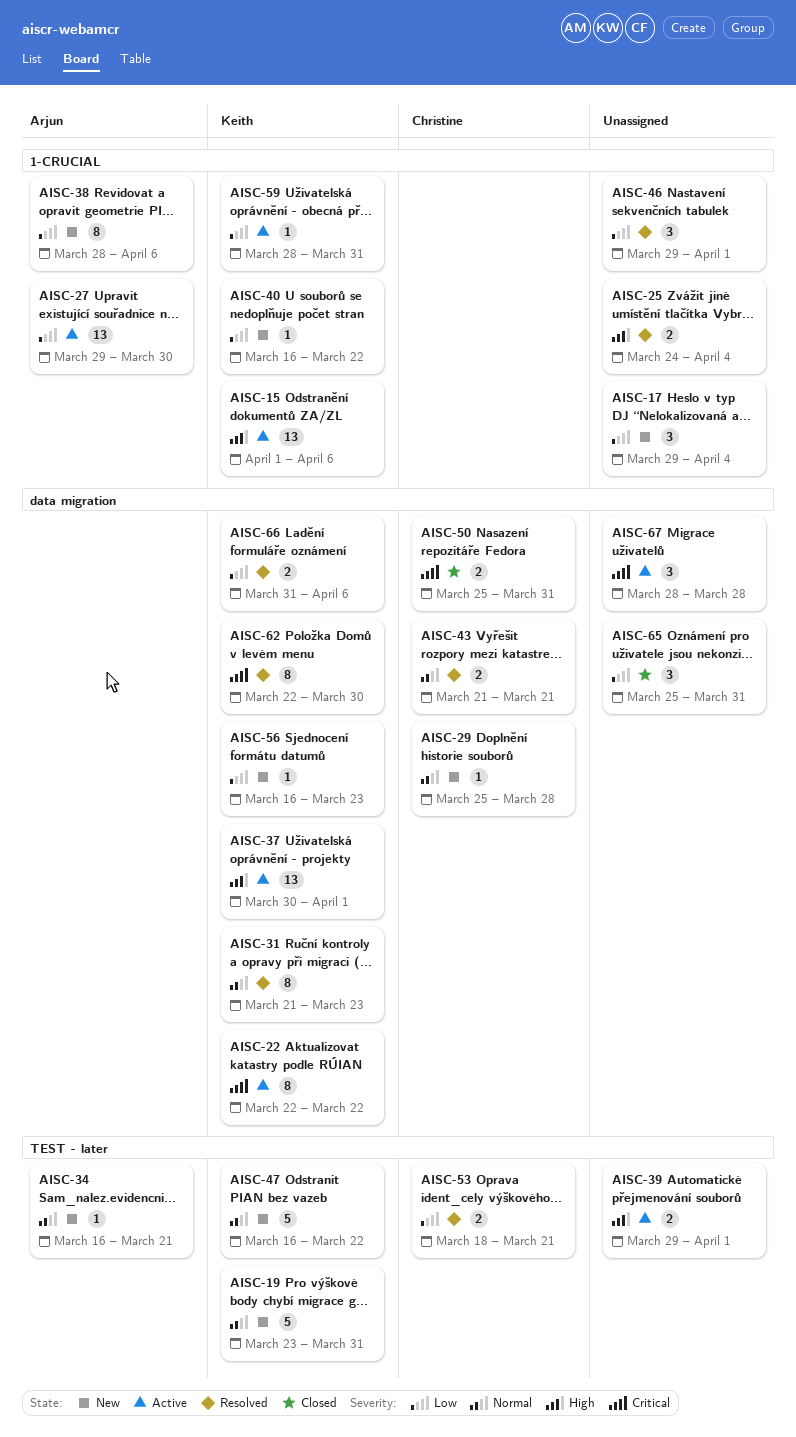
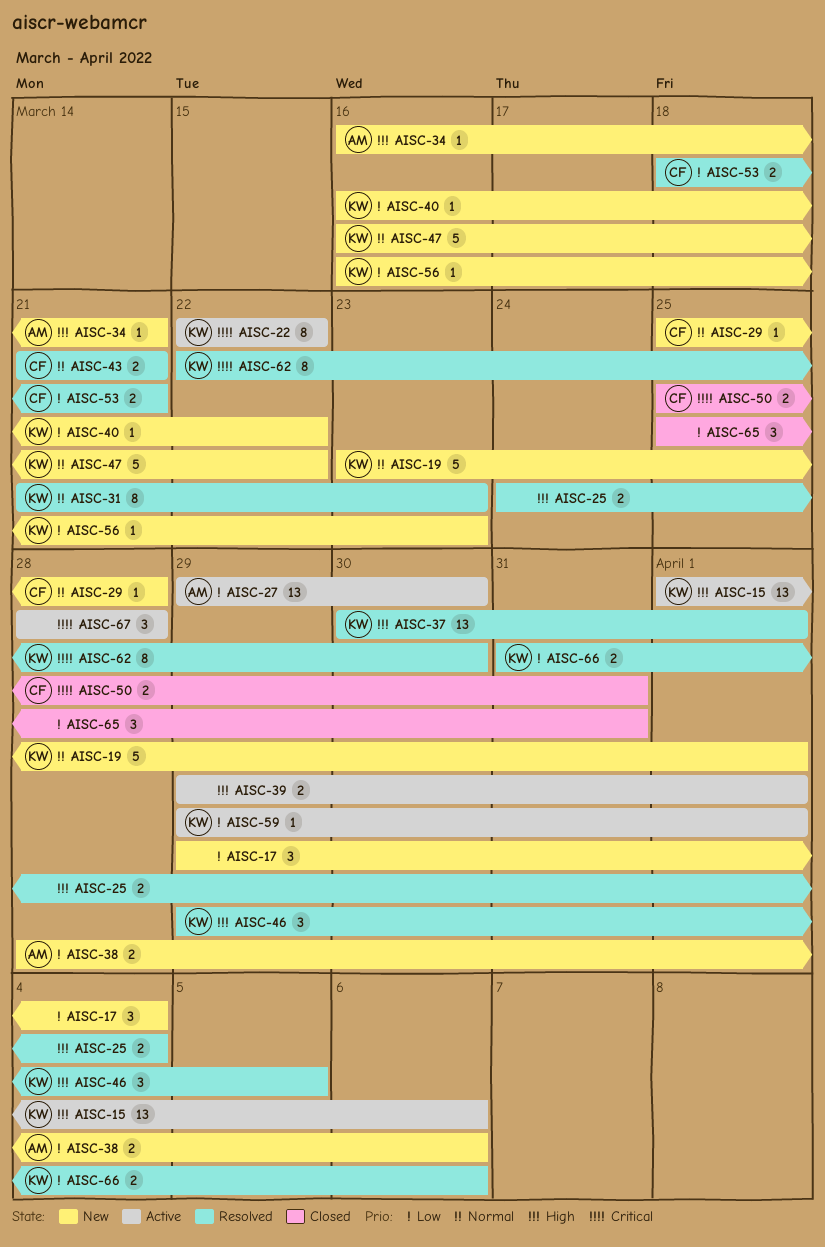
AISC-19, due: Mar 31 -> Apr 1
AISC-34, priority: Normal -> High
AISC-37, status: Active -> Resolved
AISC-38, estimate: 8 -> 2
AISC-46, owner: none -> Keith
AISC-46, priority: Low -> High
AISC-46, due: Apr 1 -> Apr 5
AISC-59, start: Mar 28 -> Mar 29
AISC-59, due: Mar 31 -> Apr 1

